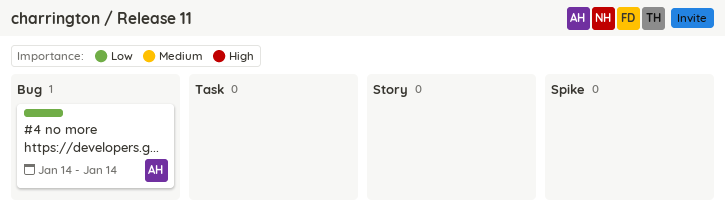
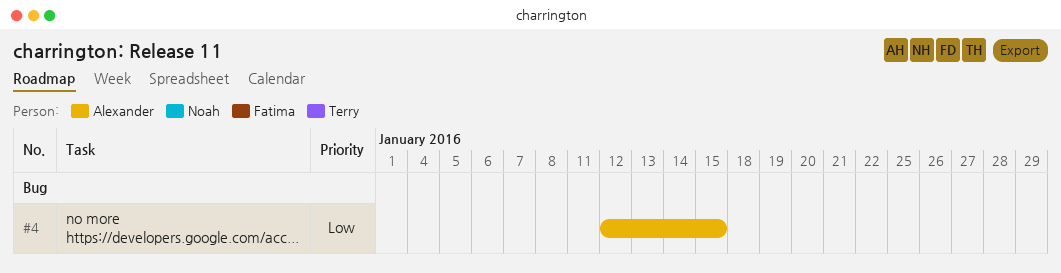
#4, start: Jan 14 -> Jan 12
#4, due: Jan 14 -> Jan 15

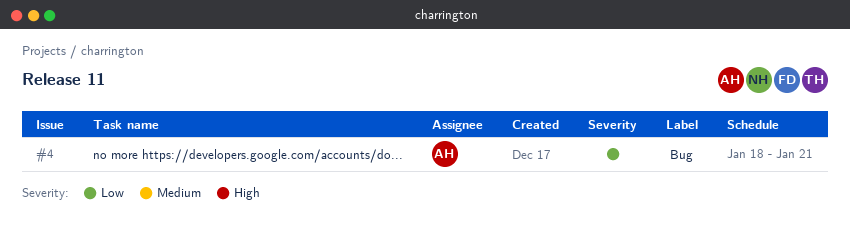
#4, start: Jan 12 -> Jan 18
#4, due: Jan 15 -> Jan 21

